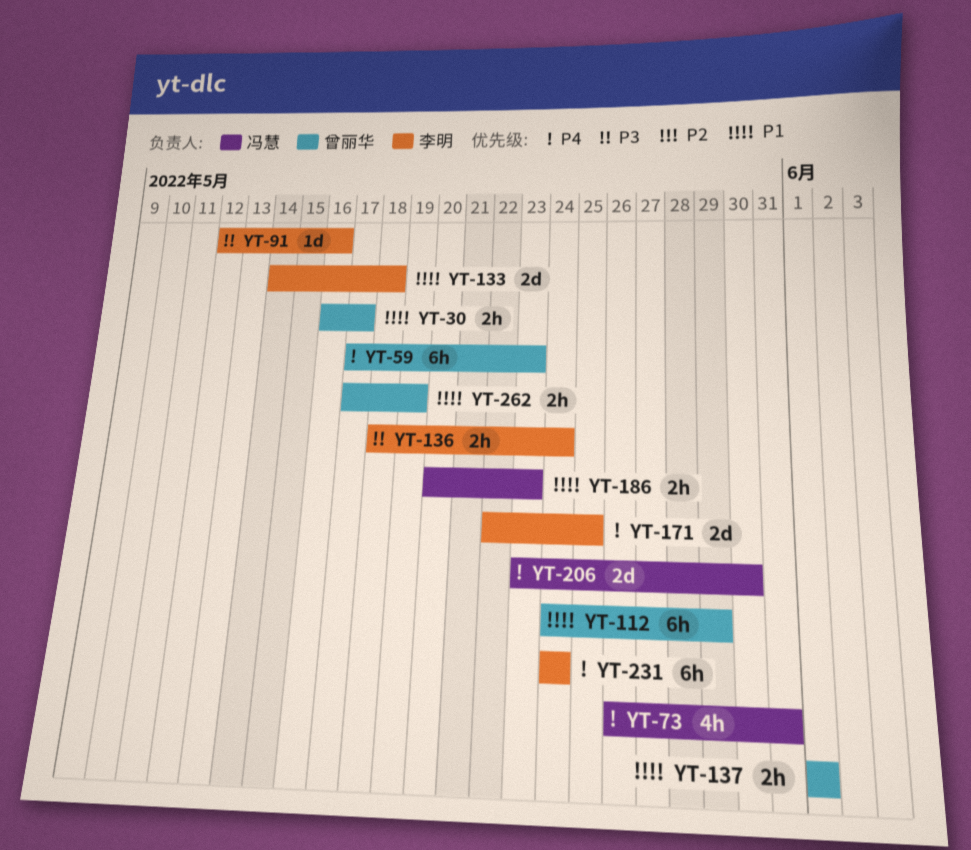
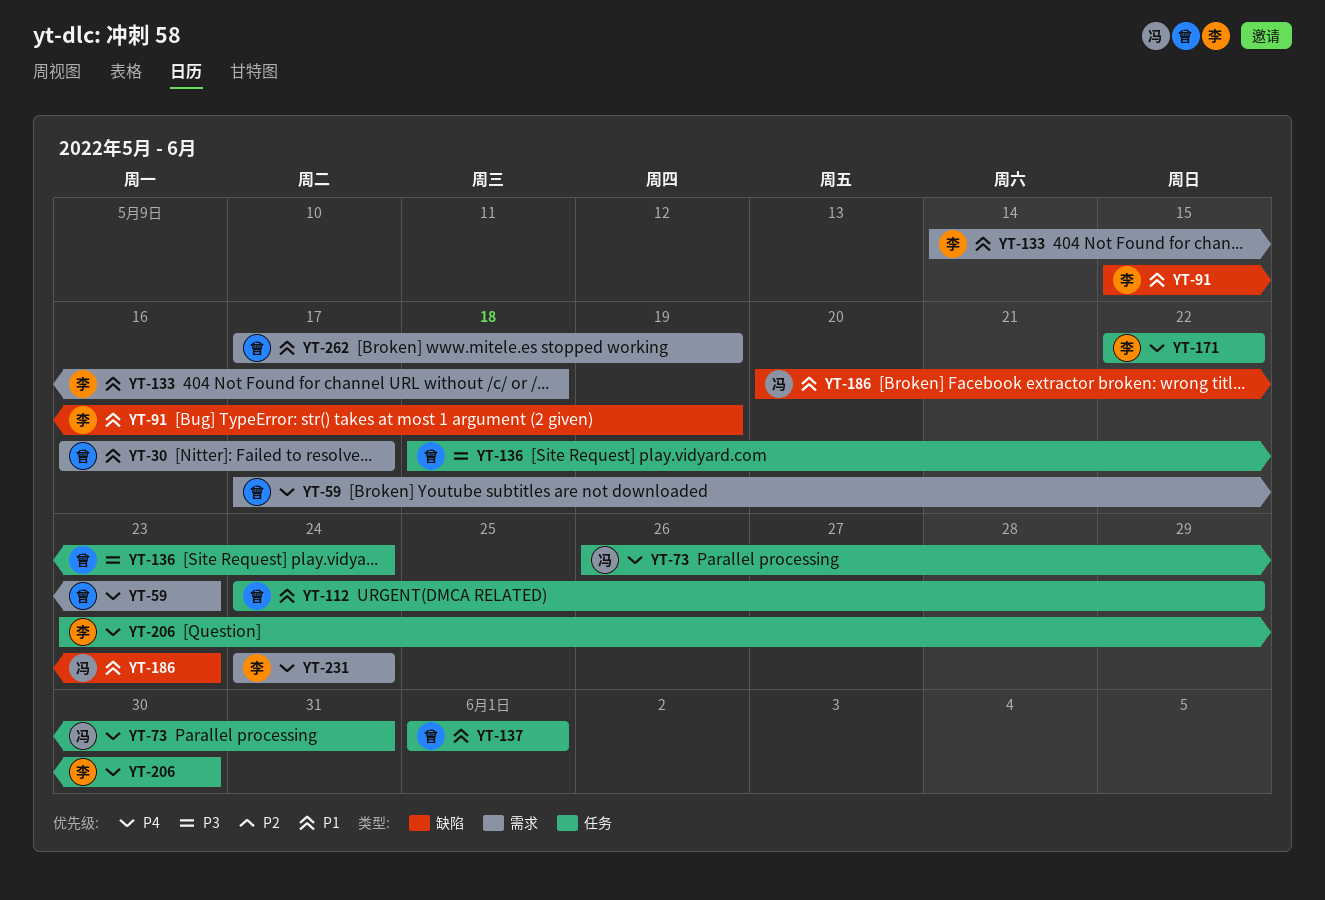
YT-91, priority: P3 -> P1
YT-91, start: May 12 -> May 15
YT-91, due: May 16 -> May 19
YT-136, owner: 李明 -> 曾丽华
YT-171, due: May 25 -> May 22
YT-206, owner: 冯慧 -> 李明

